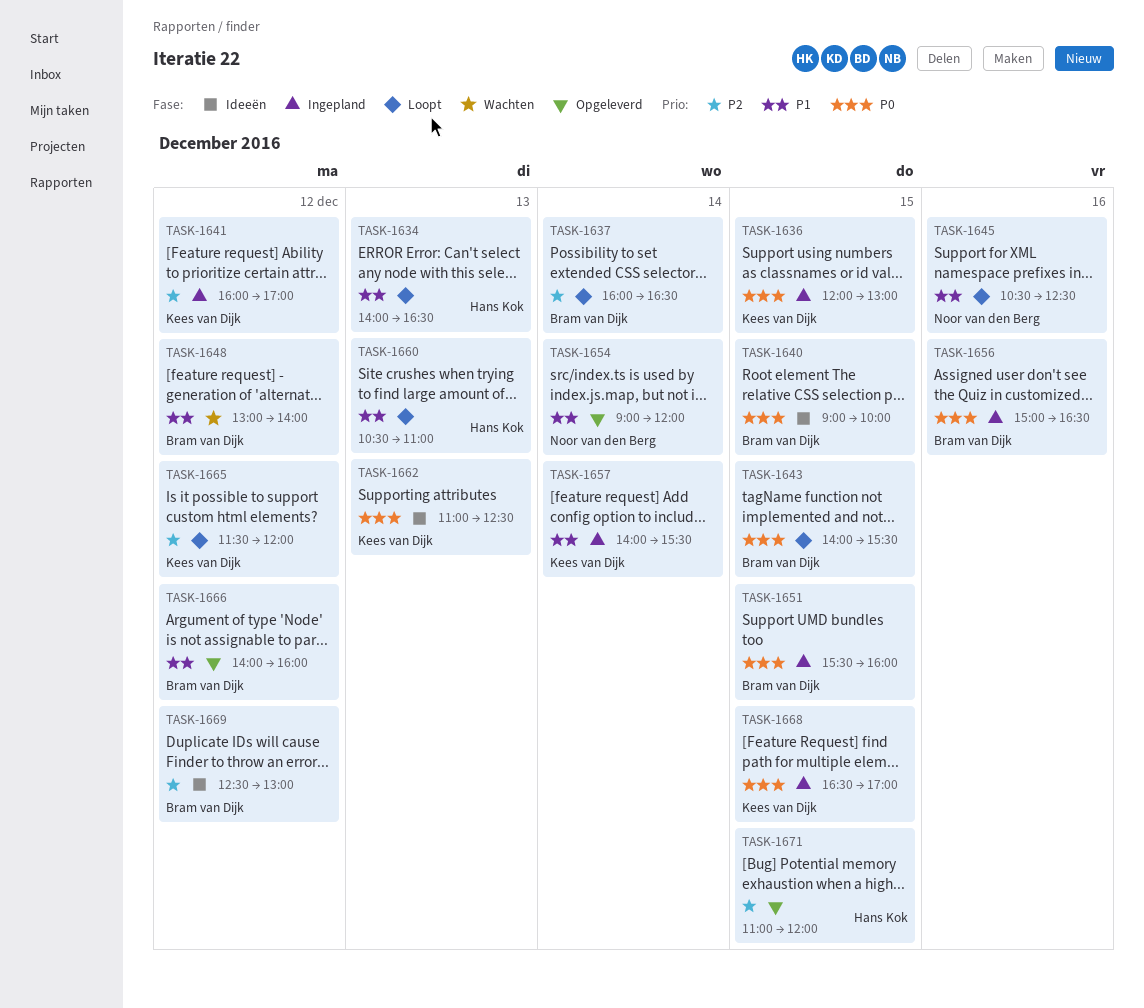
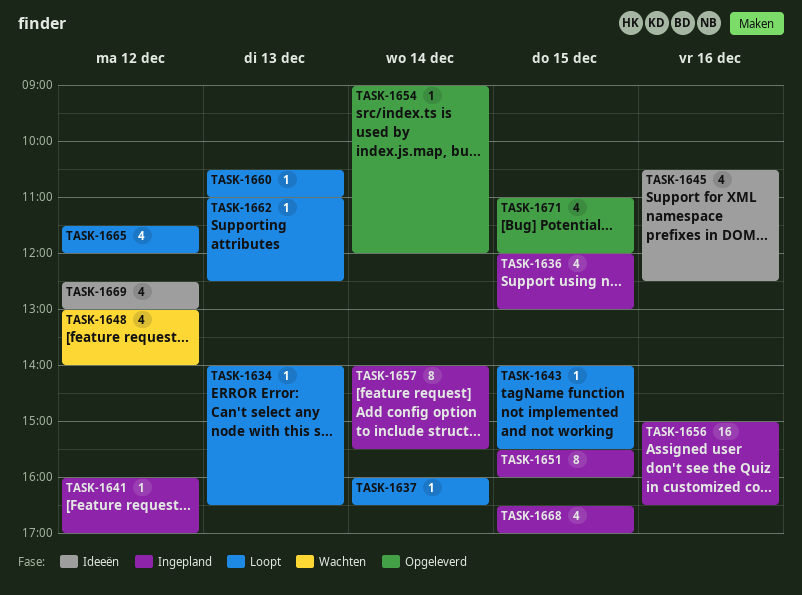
TASK-1640: present -> none
TASK-1645, status: Loopt -> Ideeën
TASK-1662, status: Ideeën -> Loopt
TASK-1666: present -> none

